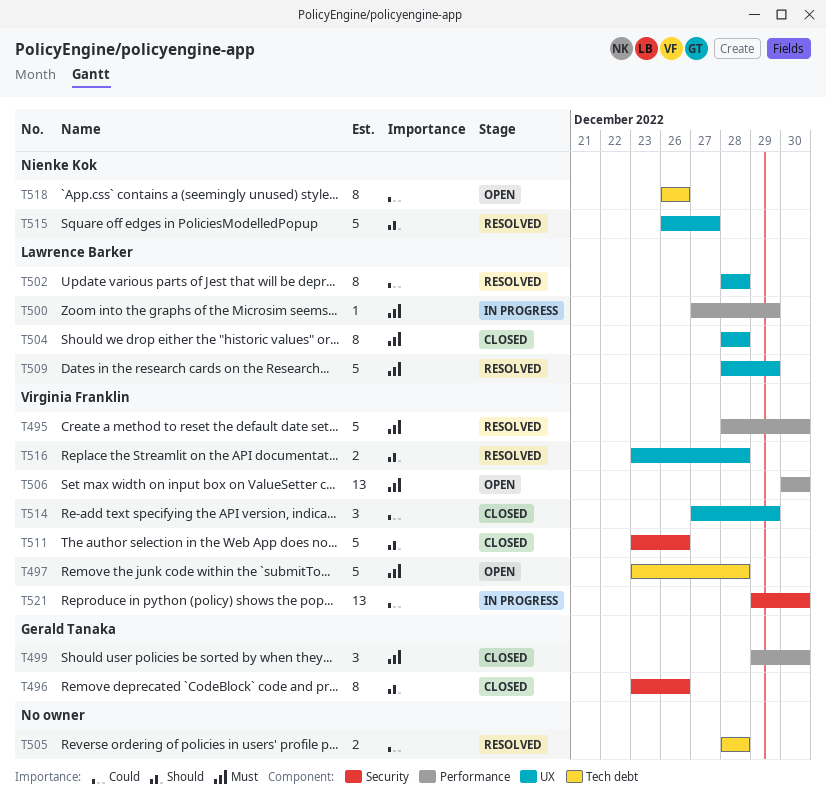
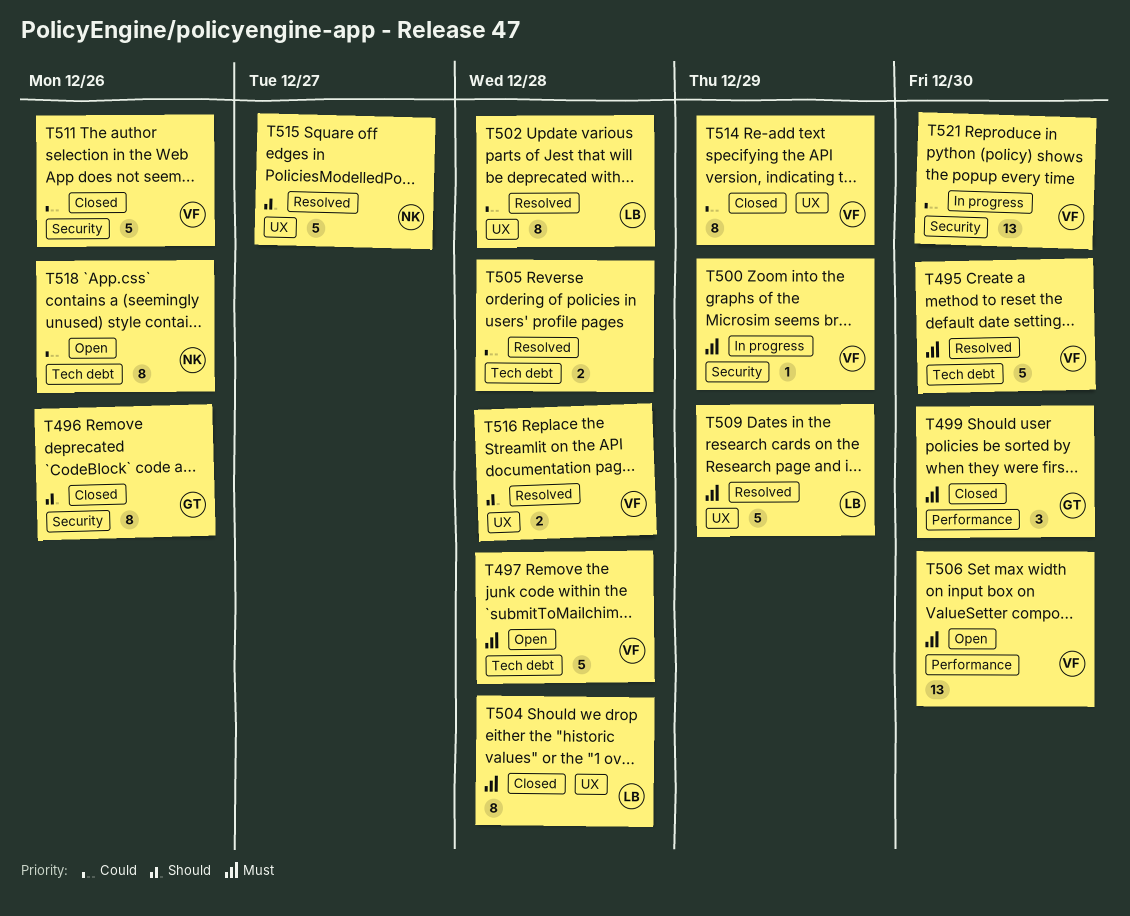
T495, label: Performance -> Tech debt
T500, owner: Lawrence Barker -> Virginia Franklin
T500, label: Performance -> Security
T511, priority: Should -> Could
T514, estimate: 3 -> 8

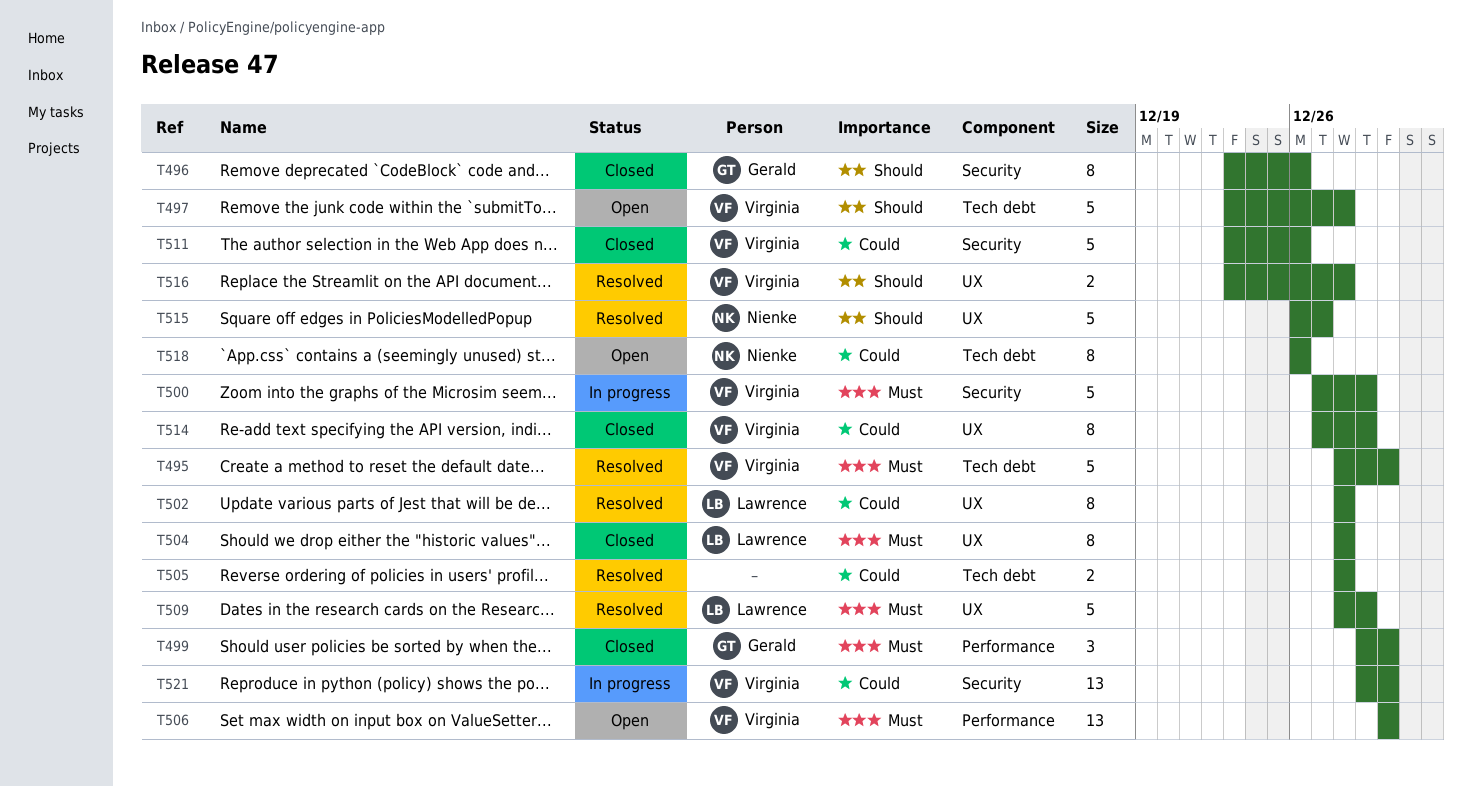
T497, priority: Must -> Should
T500, estimate: 1 -> 5

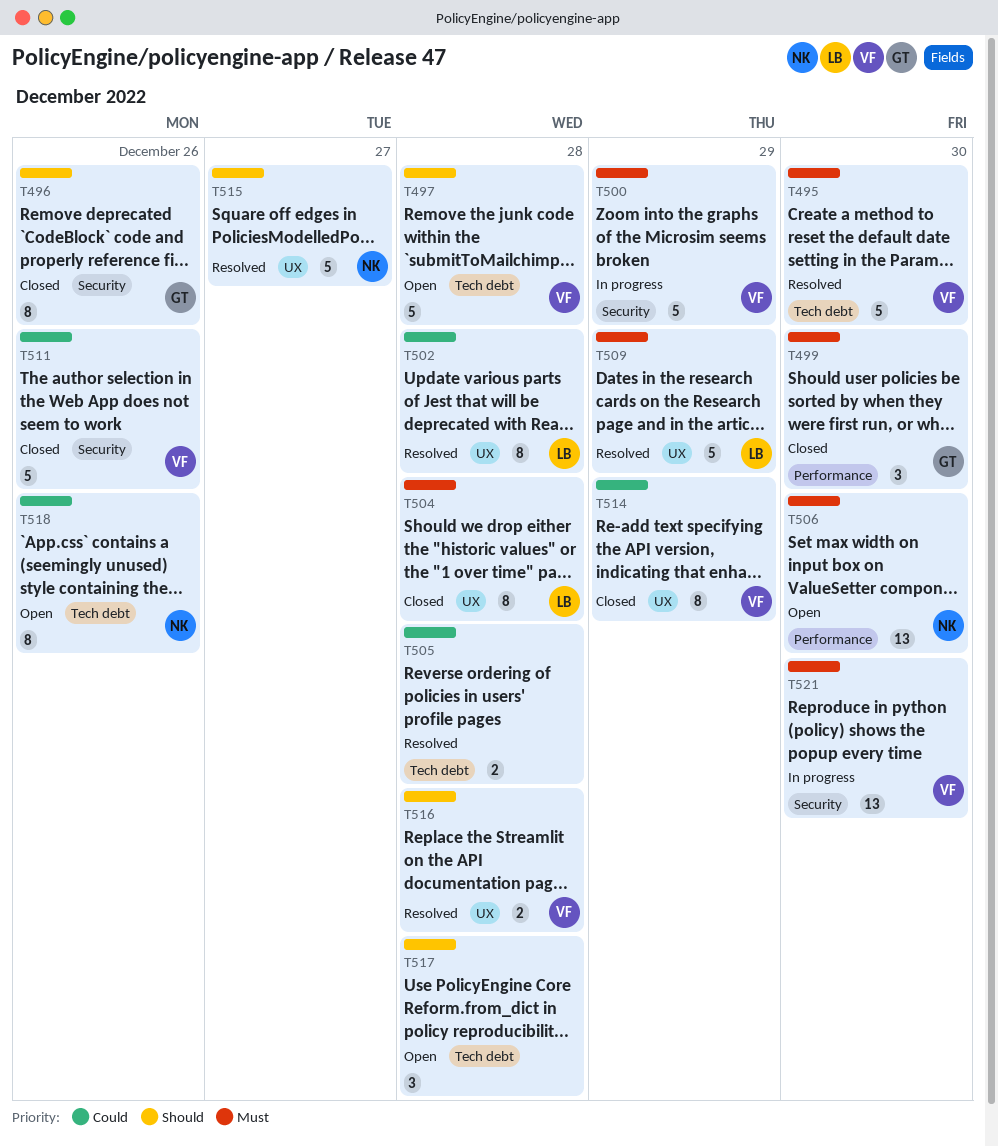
T506, owner: Virginia -> Nienke
T517: none -> present
T521, priority: Could -> Must

